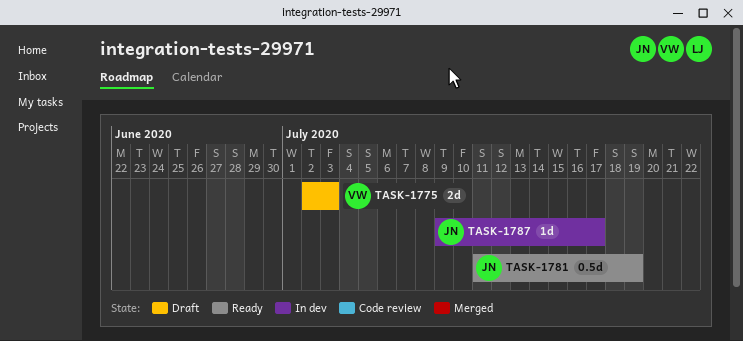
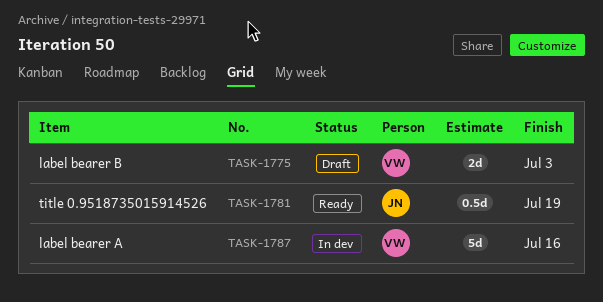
TASK-1787, owner: JN -> VW
TASK-1787, estimate: 1d -> 5d
TASK-1787, due: Jul 17 -> Jul 16

